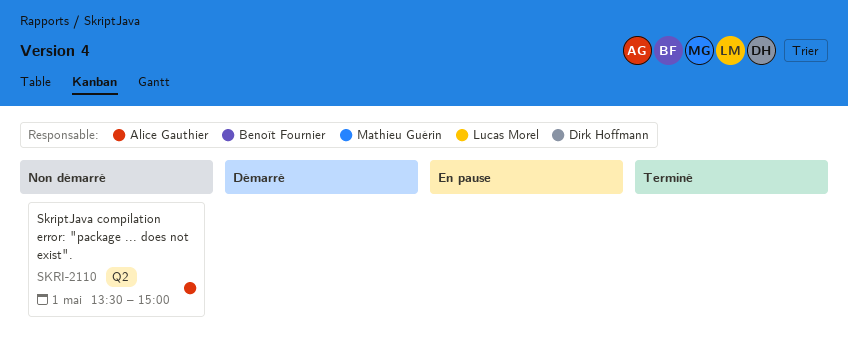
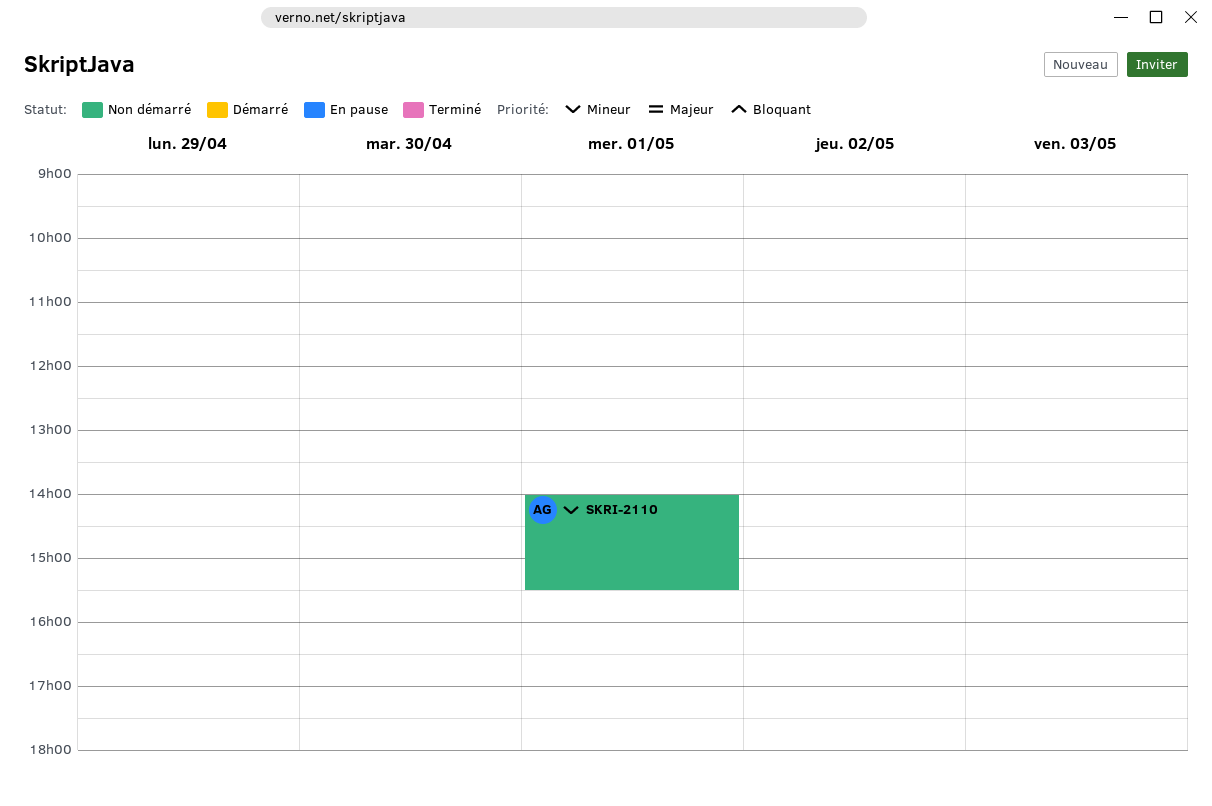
SKRI-2110, begins: 13:30 -> 14:00
SKRI-2110, ends: 15:00 -> 15:30

